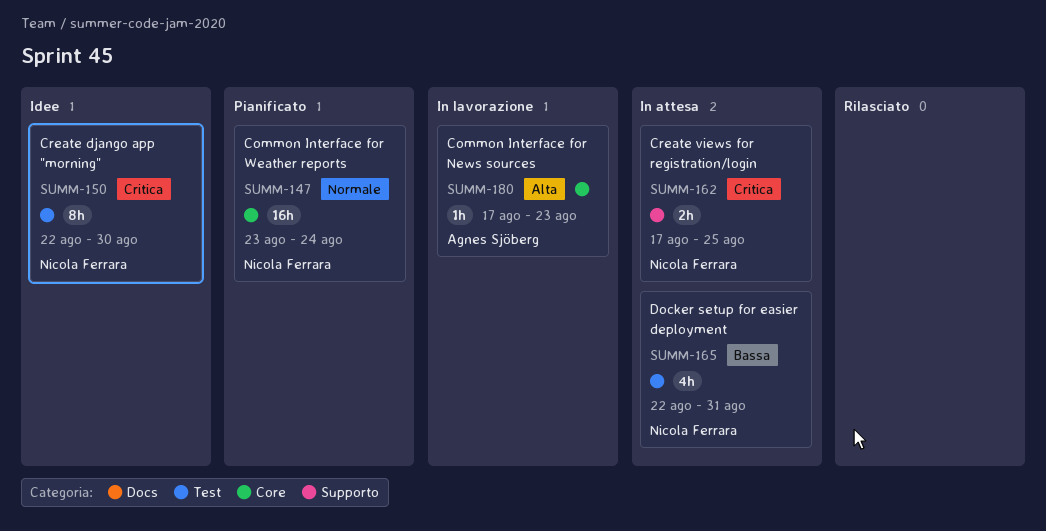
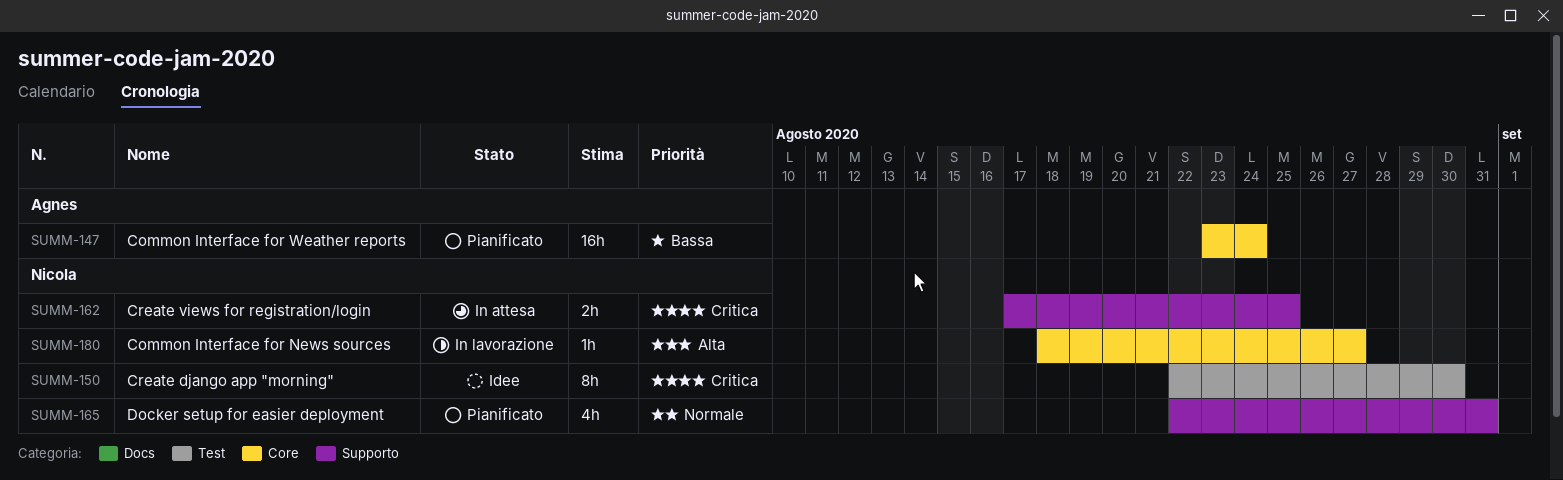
SUMM-147, owner: Nicola Ferrara -> Agnes Sjöberg
SUMM-147, priority: Normale -> Bassa
SUMM-165, status: In attesa -> Pianificato
SUMM-165, priority: Bassa -> Normale
SUMM-165, label: Test -> Supporto
SUMM-180, owner: Agnes Sjöberg -> Nicola Ferrara
SUMM-180, start: Aug 17 -> Aug 18
SUMM-180, due: Aug 23 -> Aug 27

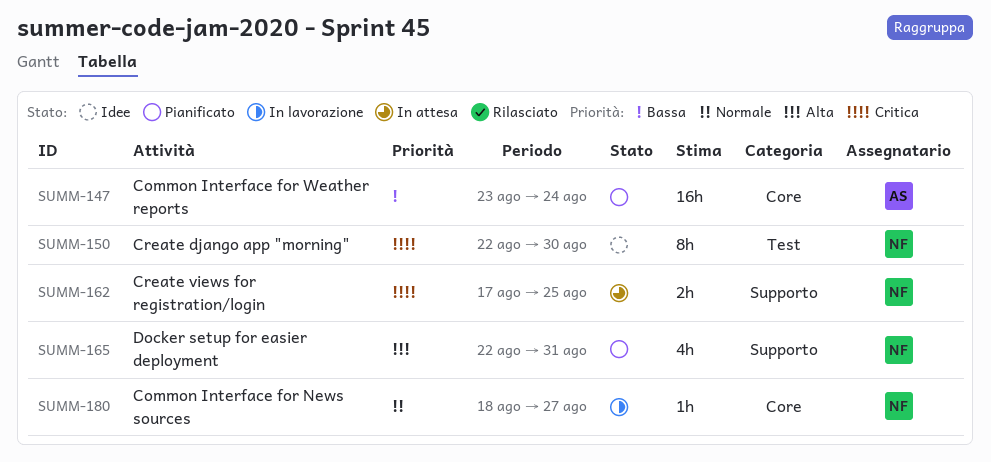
SUMM-165, priority: Normale -> Alta
SUMM-180, priority: Alta -> Normale

